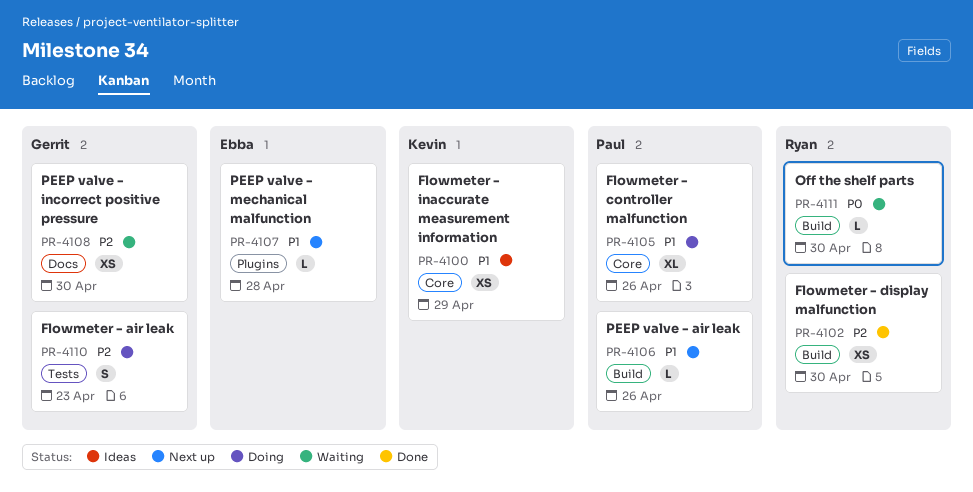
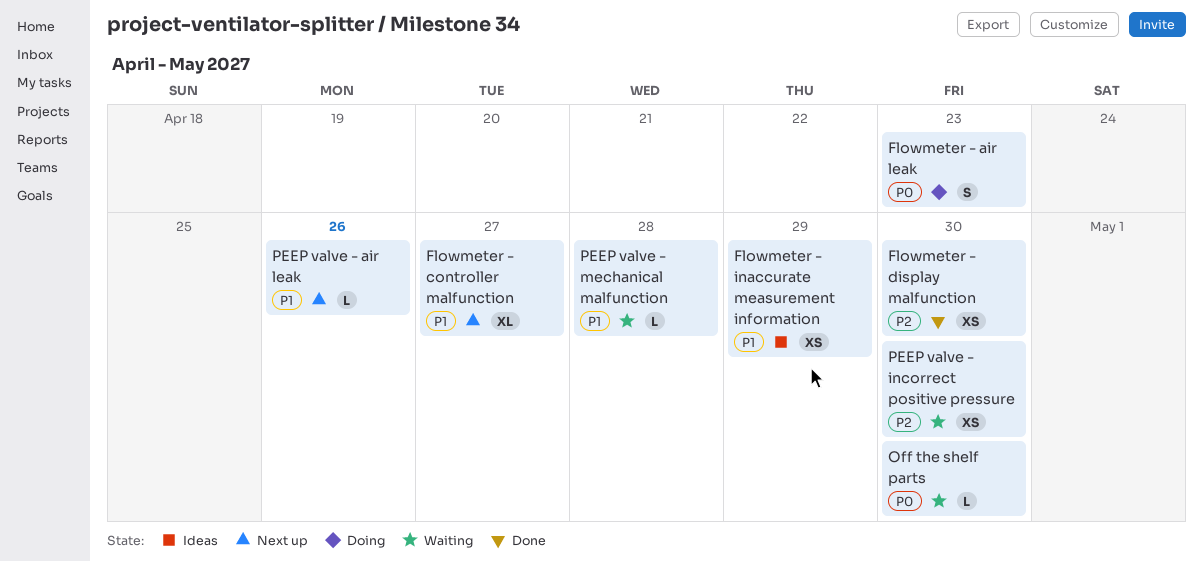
Flowmeter - air leak, priority: P2 -> P0
Flowmeter - controller malfunction, status: Doing -> Next up
Flowmeter - controller malfunction, due: Apr 26 -> Apr 27
PEEP valve - mechanical malfunction, status: Next up -> Waiting

